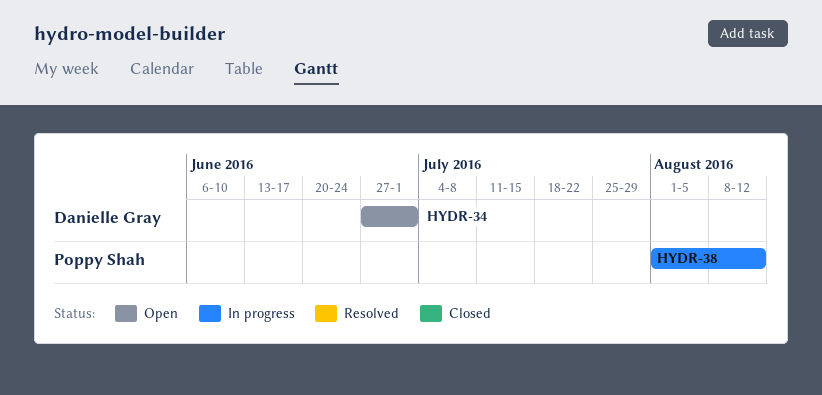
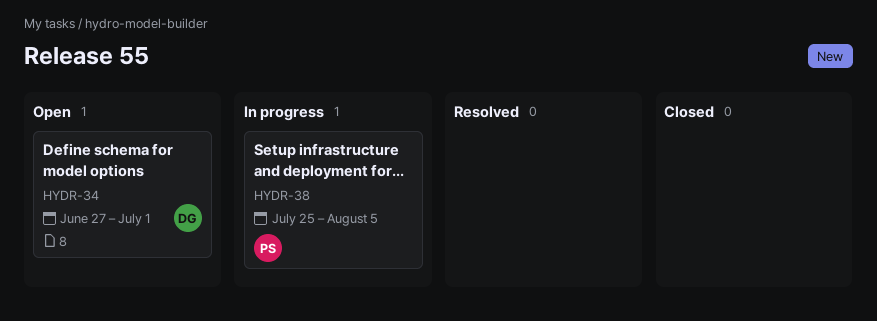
HYDR-38, start: Aug 1 -> Jul 25
HYDR-38, due: Aug 12 -> Aug 5

